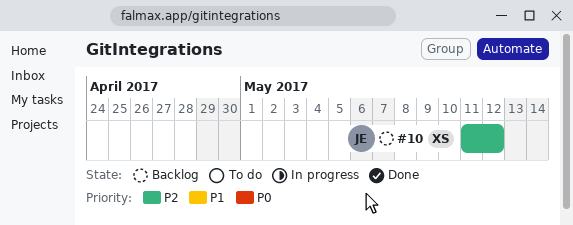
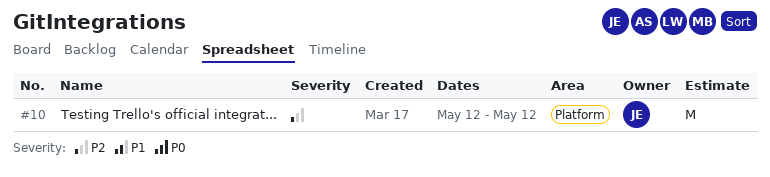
#10, estimate: XS -> M
#10, start: May 11 -> May 12

